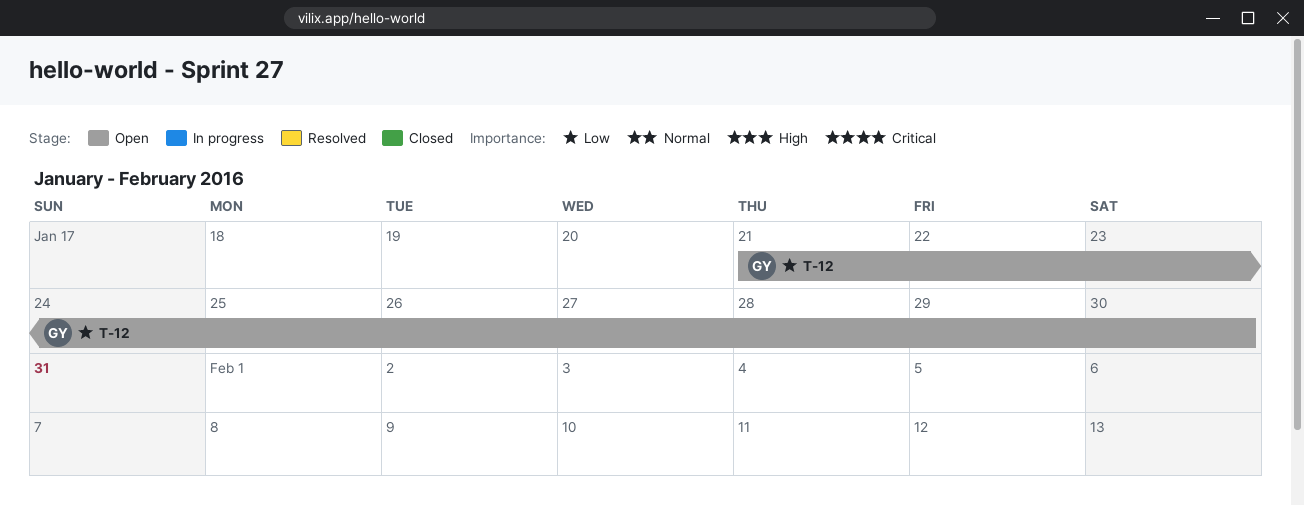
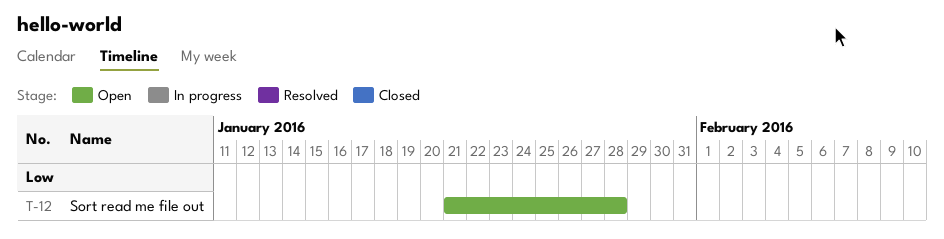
T-12, due: Jan 30 -> Jan 28

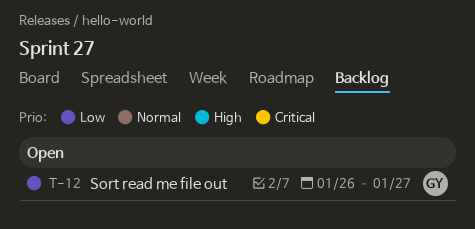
T-12, start: Jan 21 -> Jan 26
T-12, due: Jan 28 -> Jan 27

